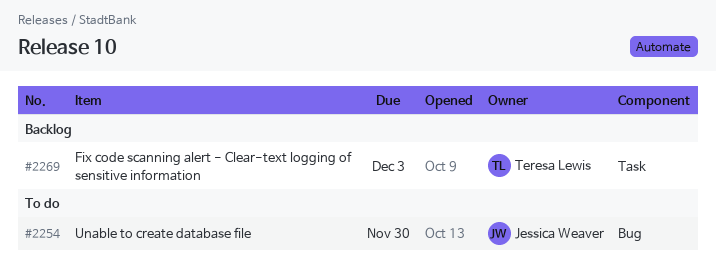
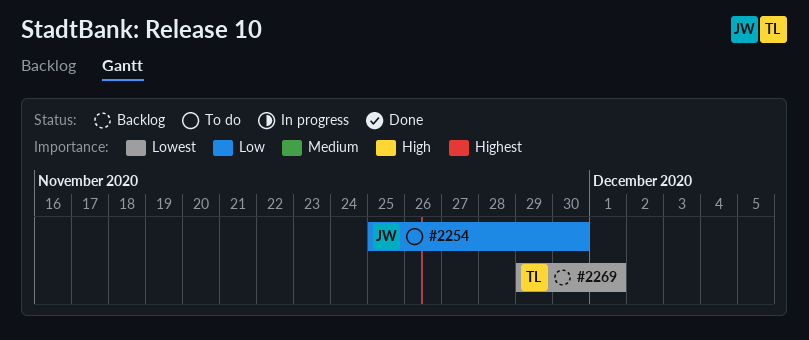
#2269, due: Dec 3 -> Dec 1

